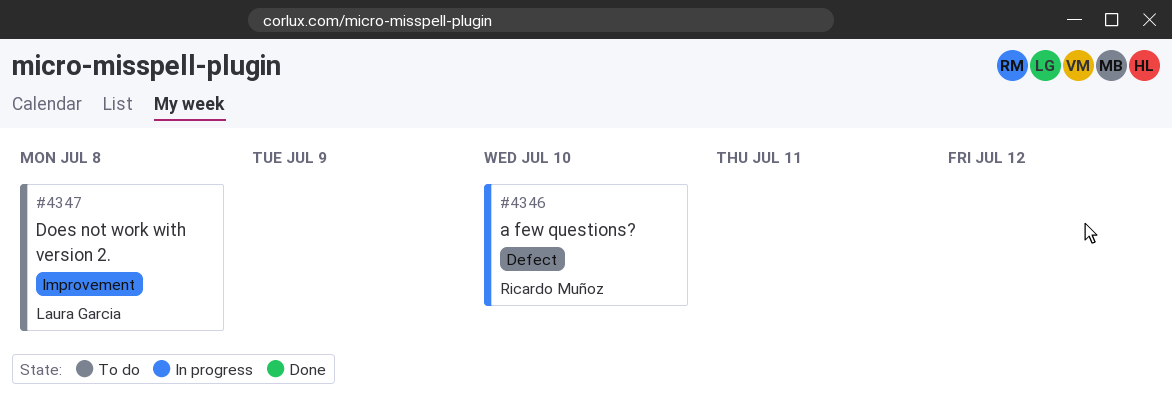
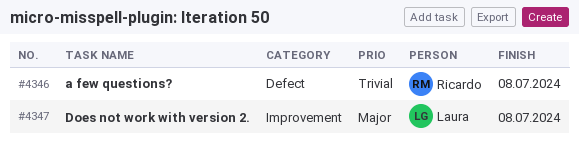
#4346, due: Jul 10 -> Jul 8

